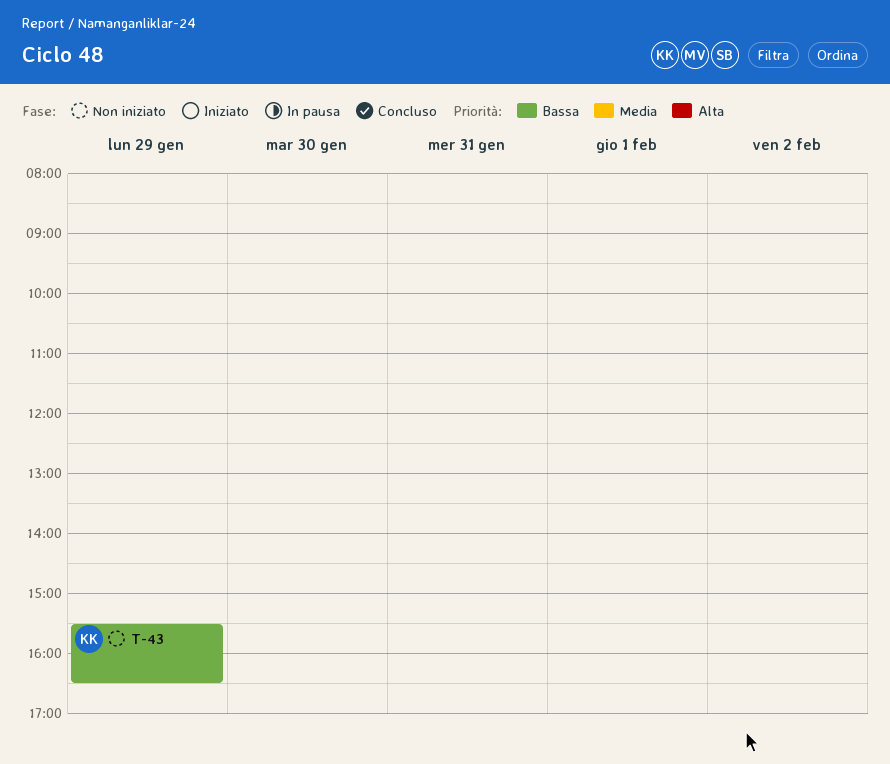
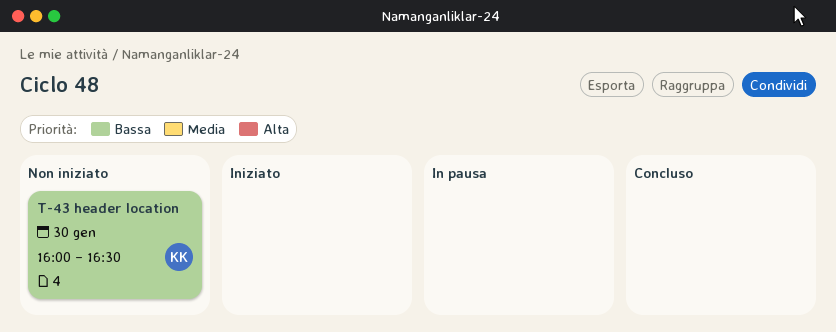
T-43, day: Jan 29 -> Jan 30
T-43, begins: 15:30 -> 16:00

